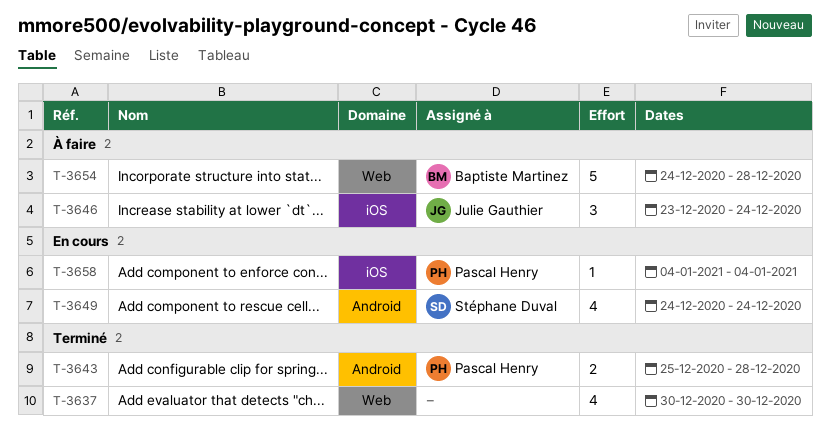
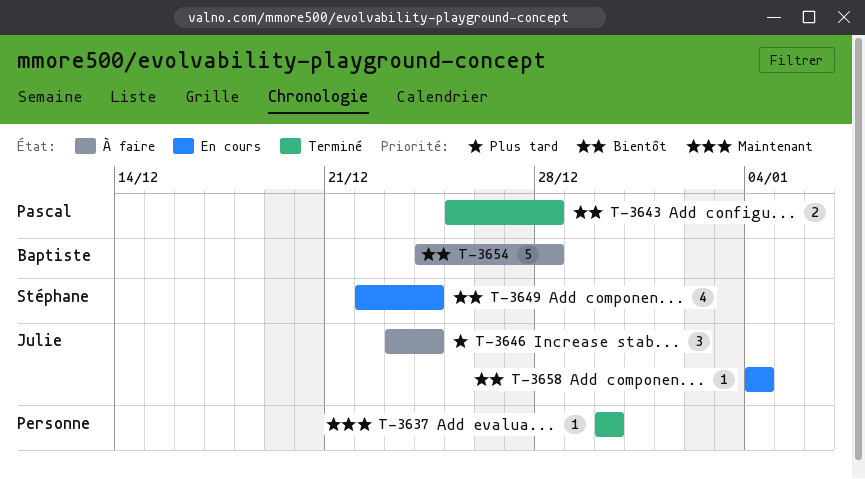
T-3637, estimate: 4 -> 1
T-3649, start: Dec 24 -> Dec 22
T-3658, owner: Pascal Henry -> Julie Gauthier

